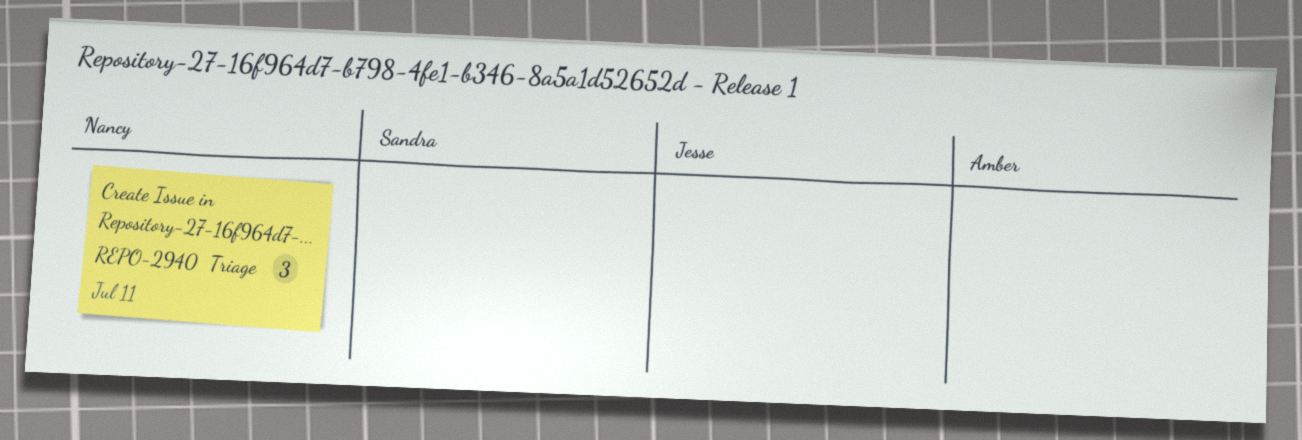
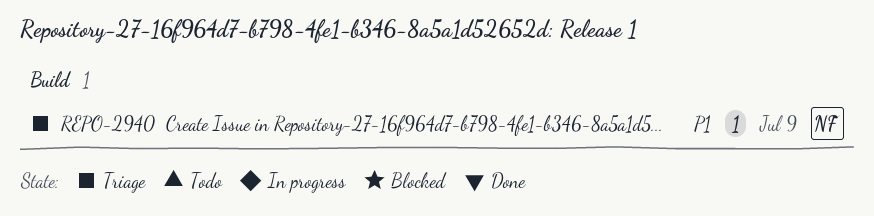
REPO-2940, estimate: 3 -> 1
REPO-2940, due: Jul 11 -> Jul 9

